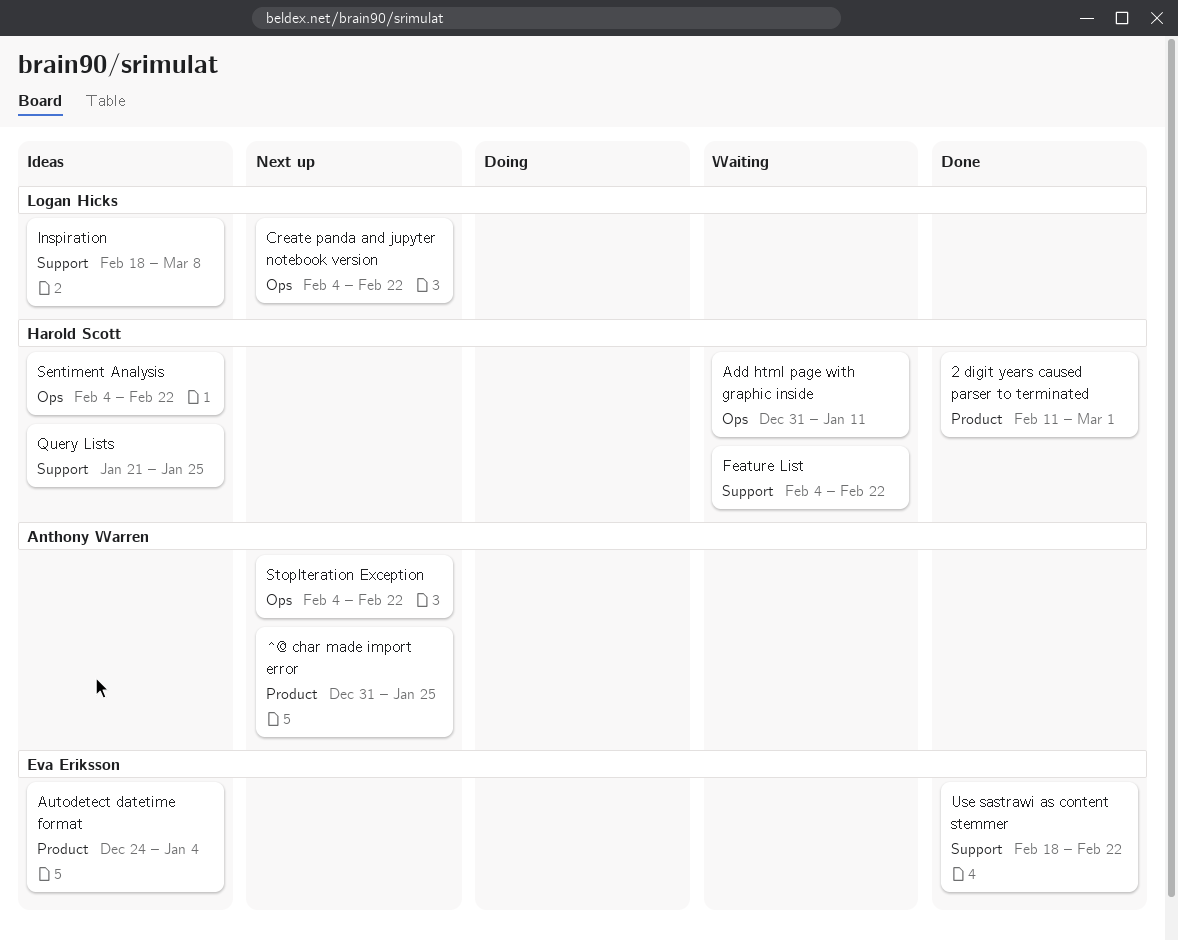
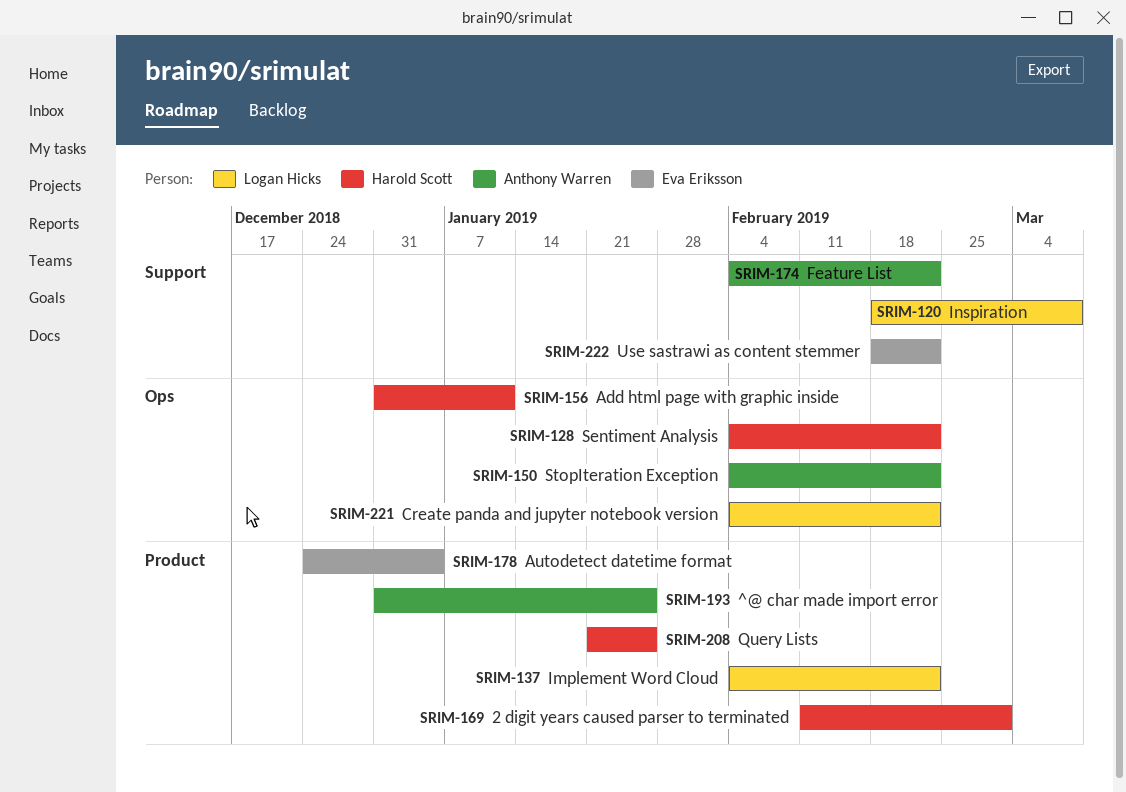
Feature List, owner: Harold Scott -> Anthony Warren
Implement Word Cloud: none -> present
Query Lists, label: Support -> Product

